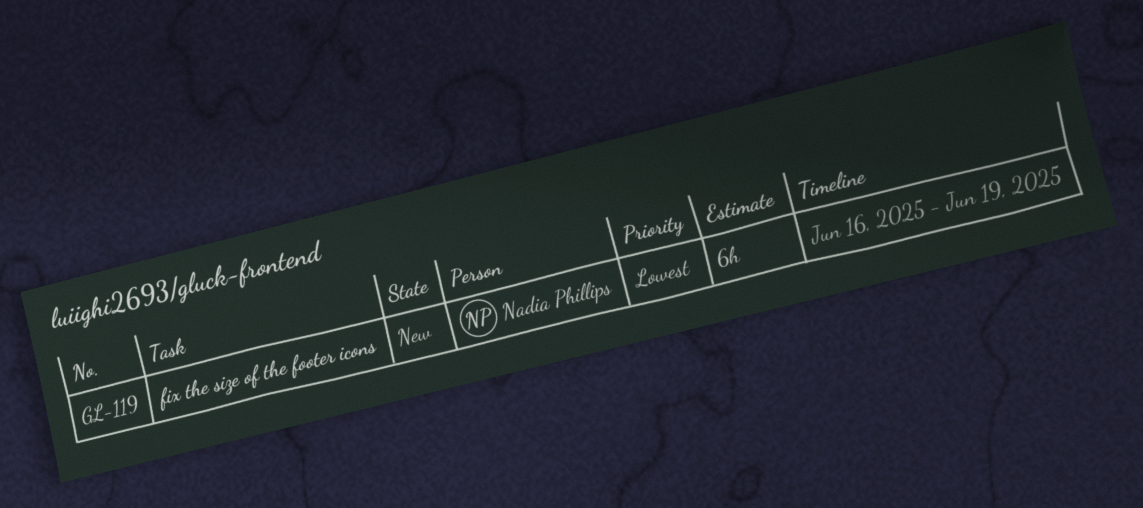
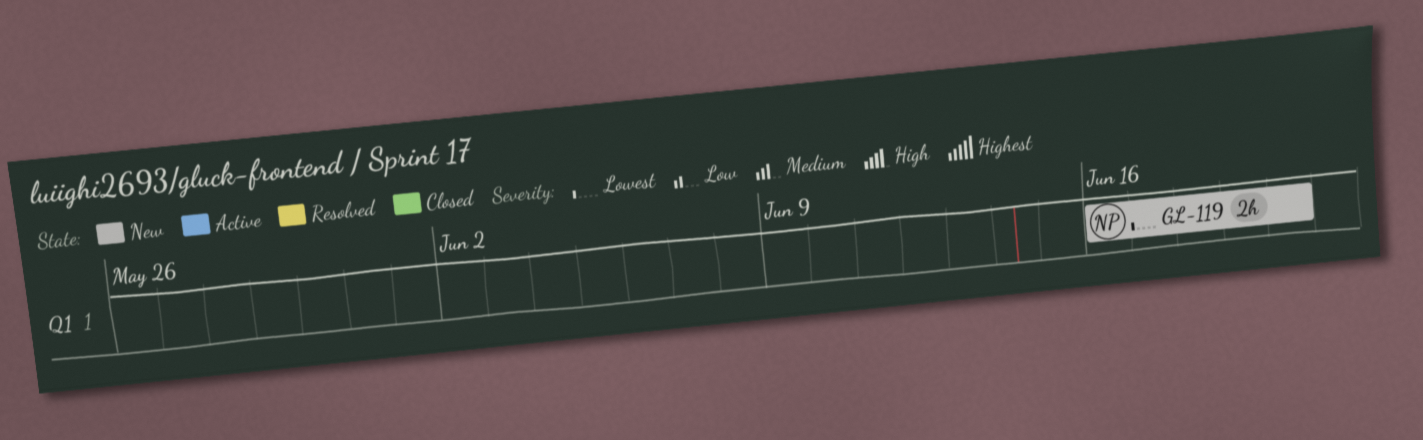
GL-119, estimate: 6h -> 2h
GL-119, due: Jun 19 -> Jun 20

